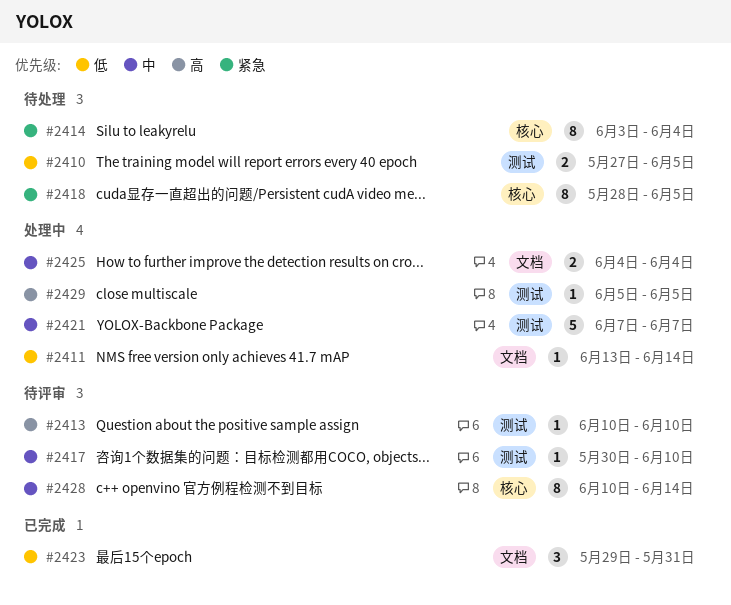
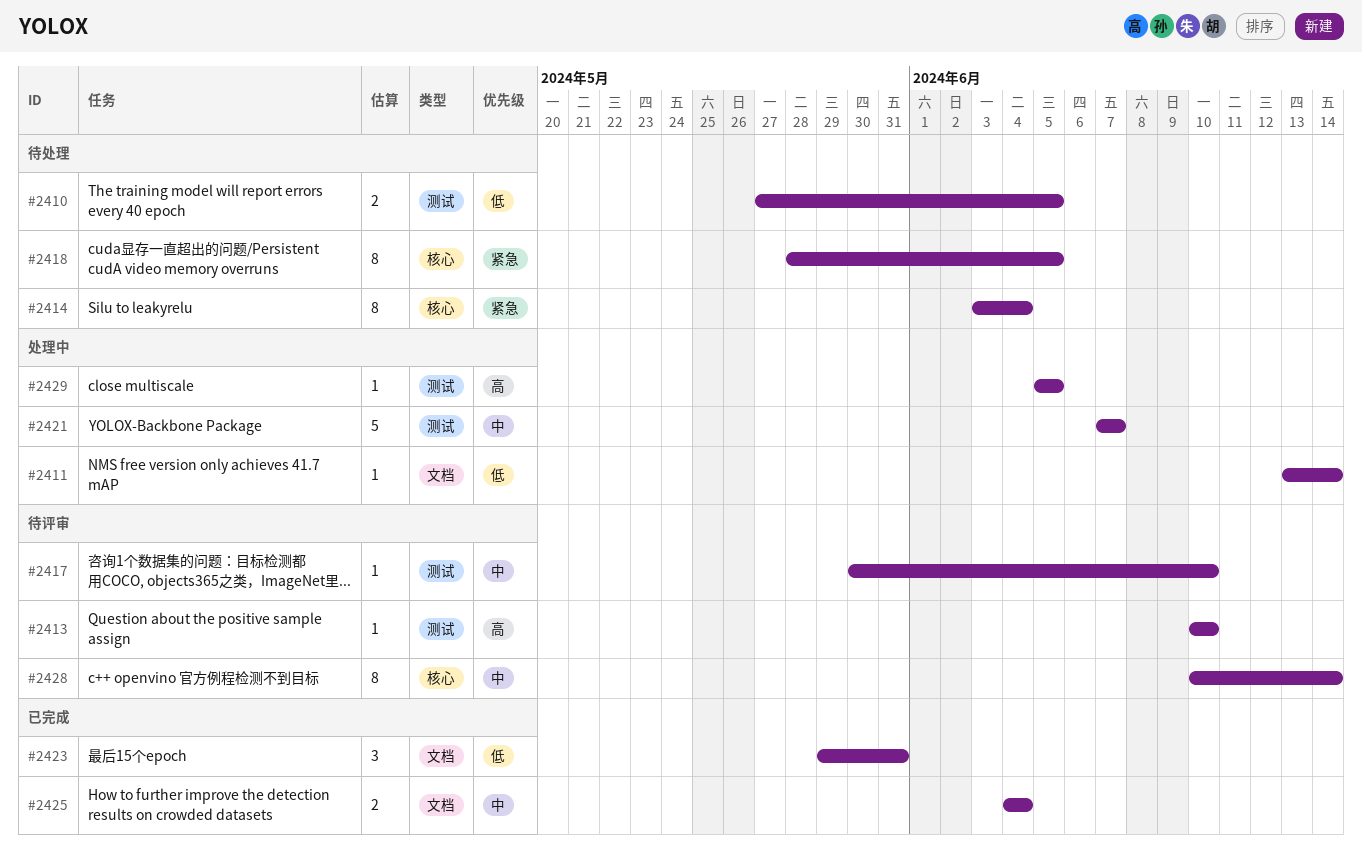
#2425, status: 处理中 -> 已完成

